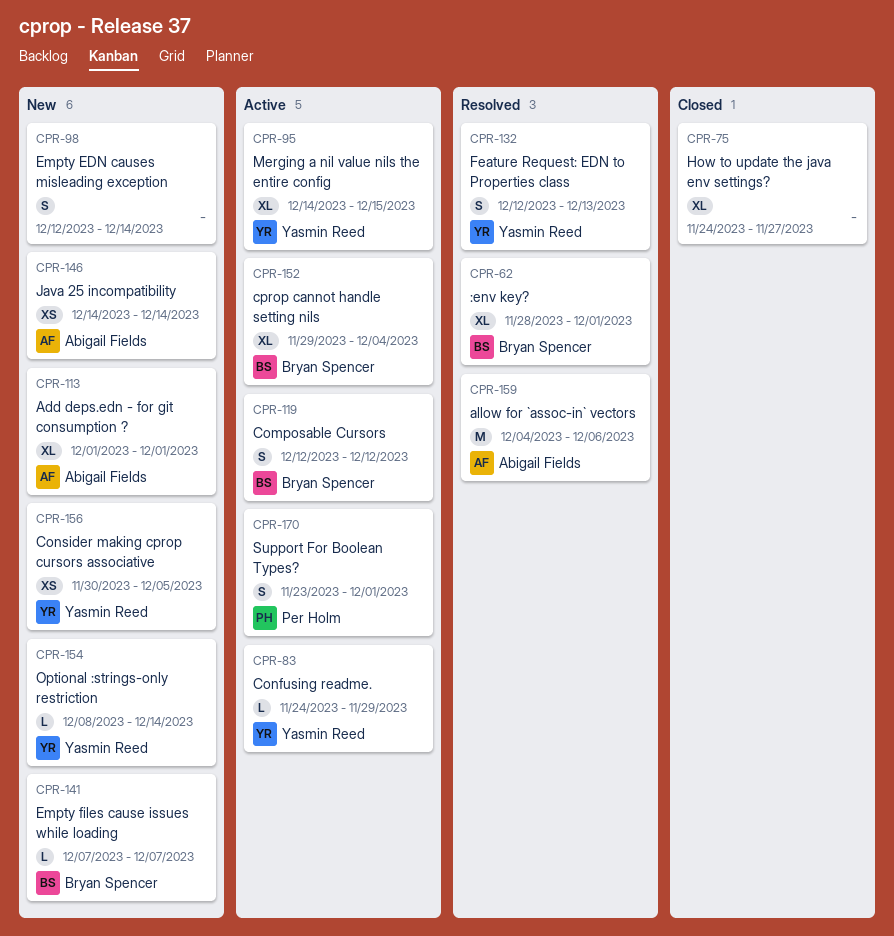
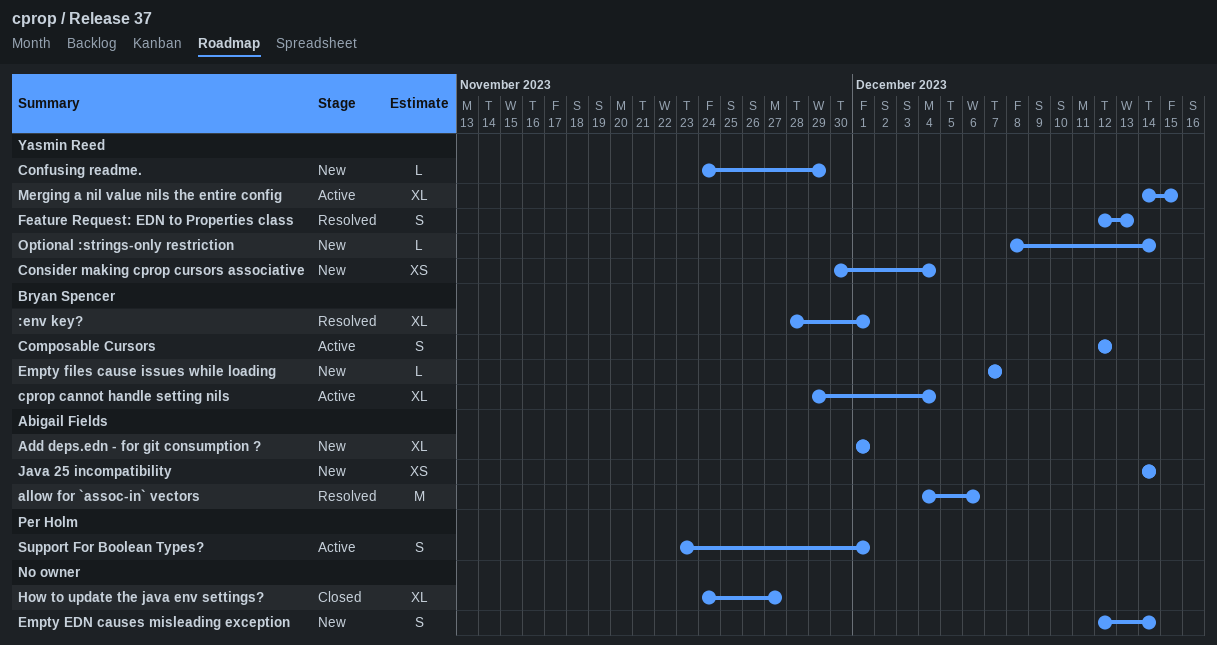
Confusing readme., status: Active -> New
Consider making cprop cursors associative, due: Dec 5 -> Dec 4

